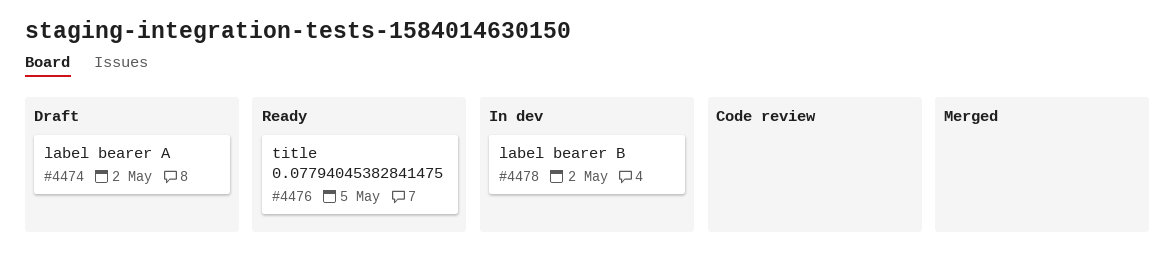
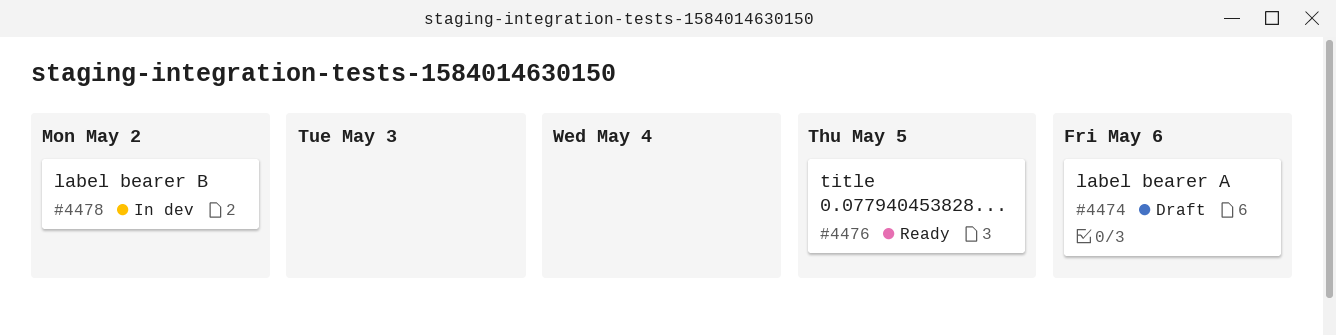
#4474, due: May 2 -> May 6

